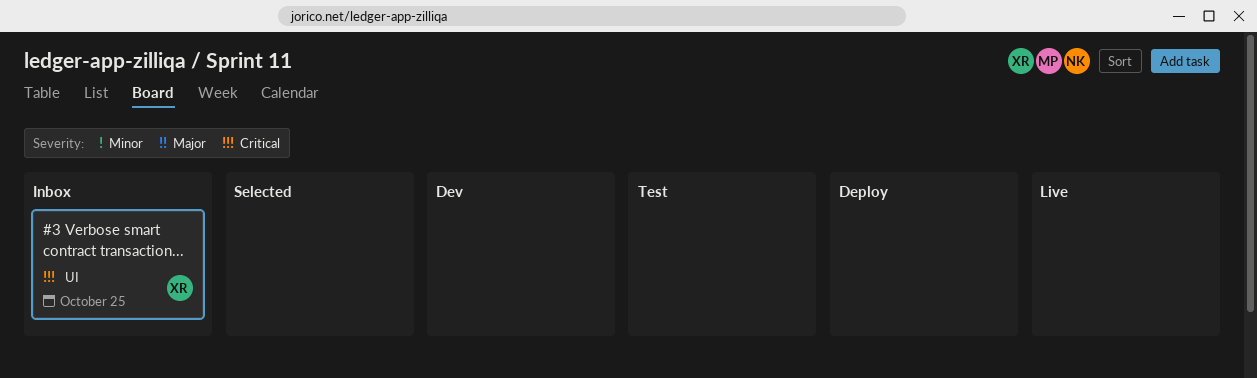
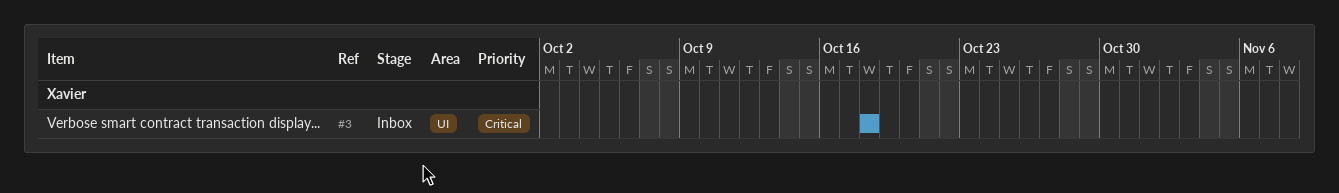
#3, due: Oct 25 -> Oct 18

